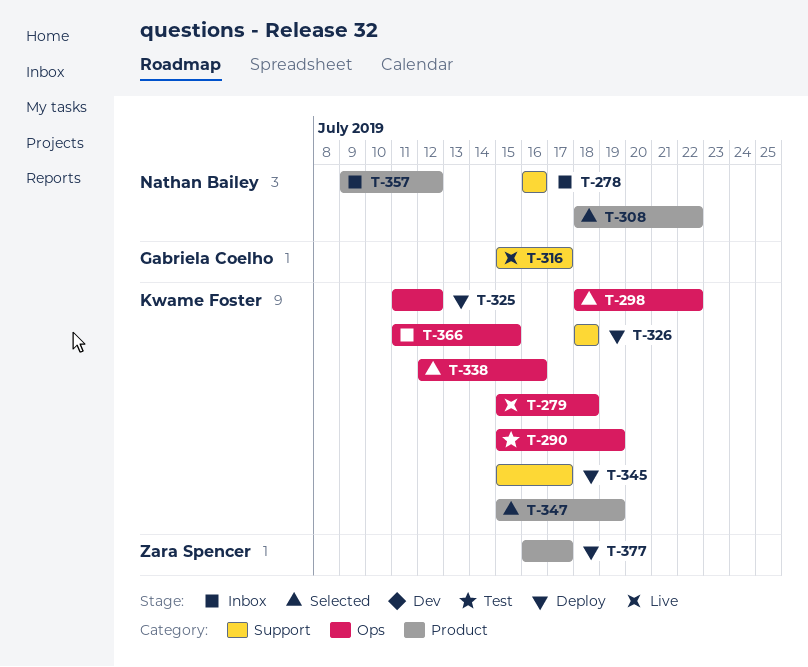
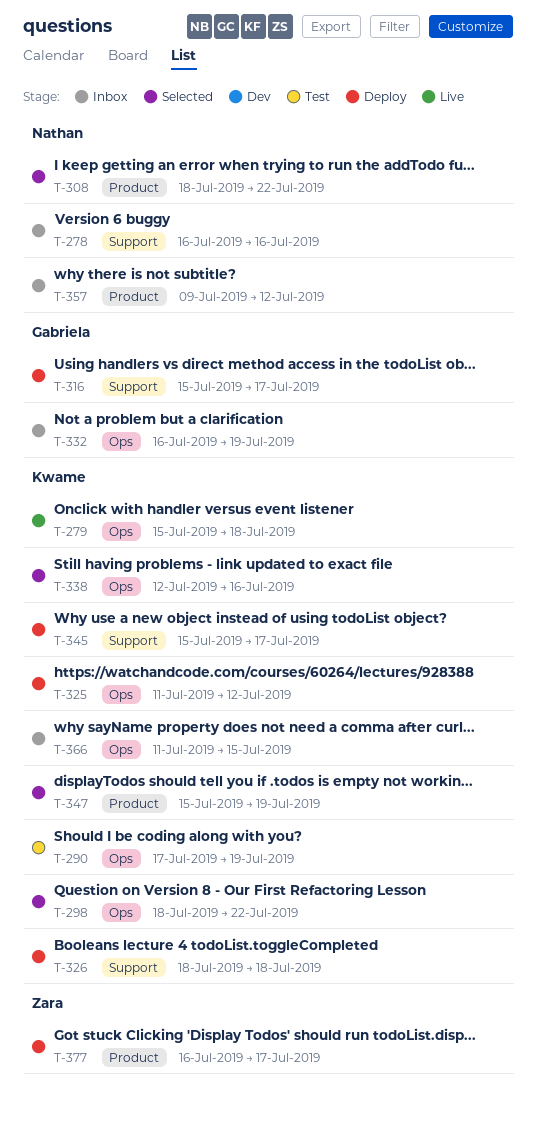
T-290, start: Jul 15 -> Jul 17
T-316, status: Live -> Deploy
T-332: none -> present

